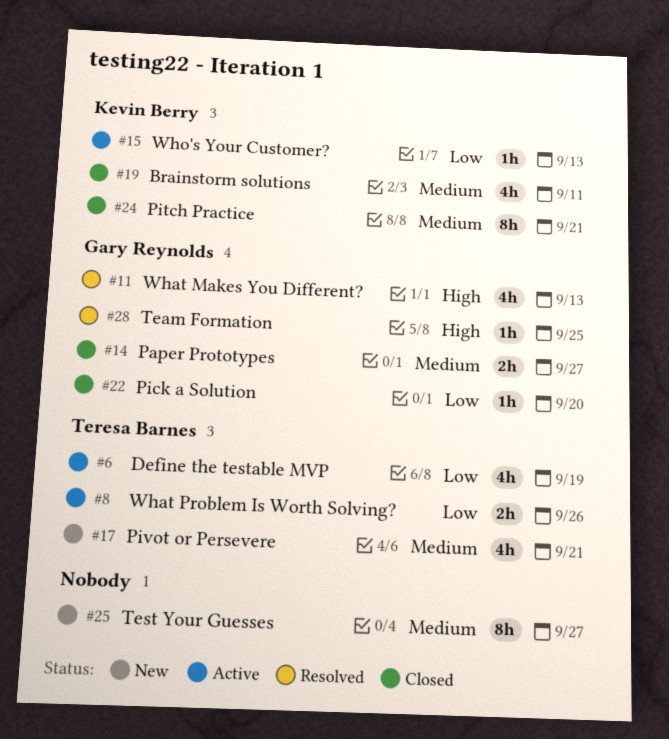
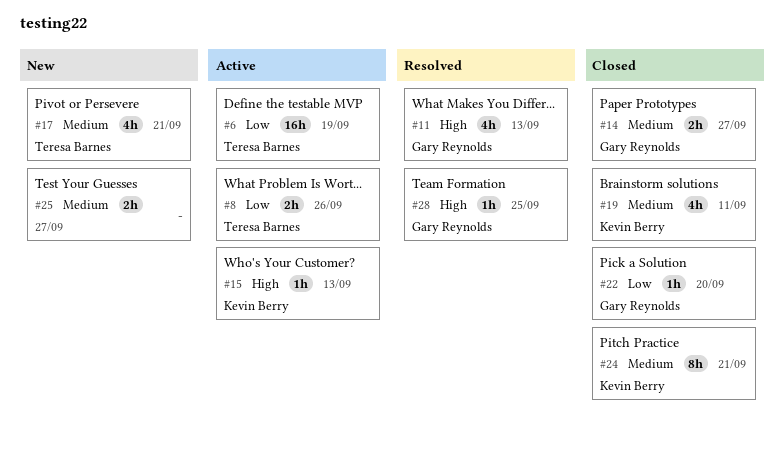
#6, estimate: 4h -> 16h
#15, priority: Low -> High
#25, estimate: 8h -> 2h

